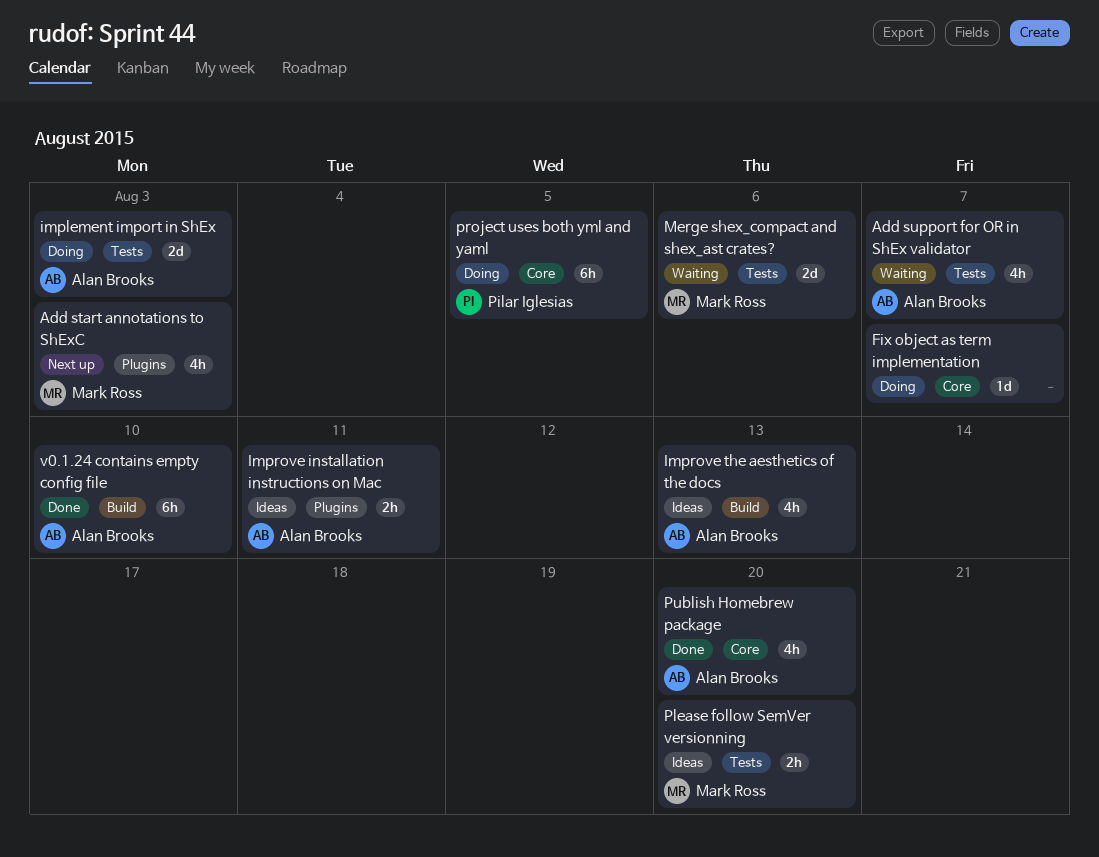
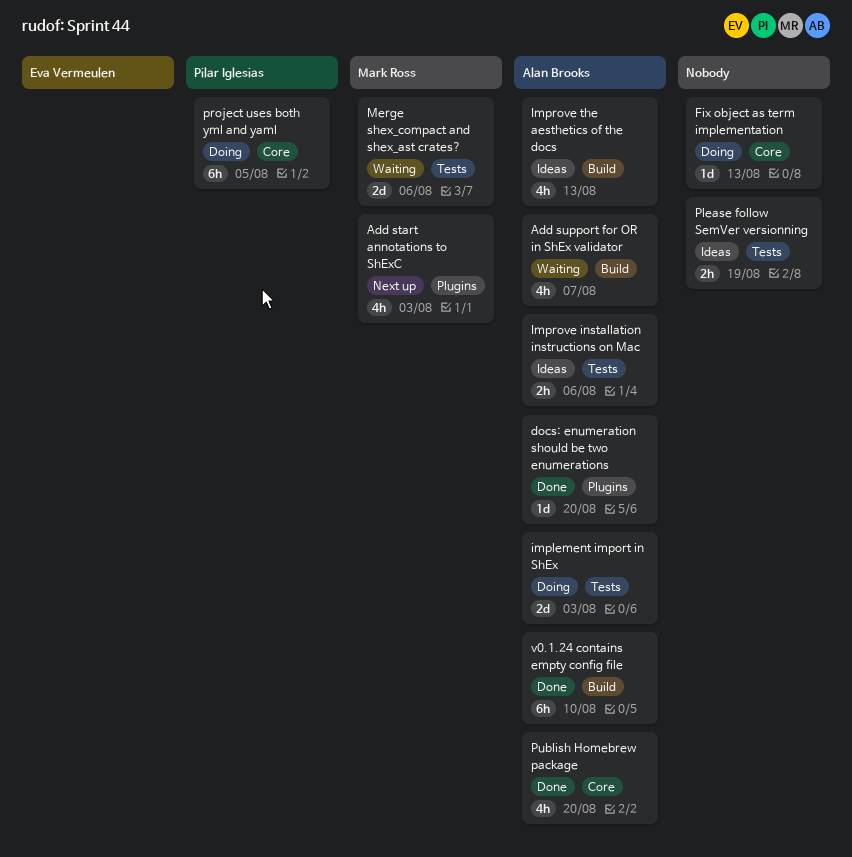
Add support for OR in ShEx validator, label: Tests -> Build
docs: enumeration should be two enumerations: none -> present
Fix object as term implementation, due: Aug 7 -> Aug 13
Improve installation instructions on Mac, label: Plugins -> Tests
Improve installation instructions on Mac, due: Aug 11 -> Aug 6
Please follow SemVer versionning, owner: Mark Ross -> none
Please follow SemVer versionning, due: Aug 20 -> Aug 19

